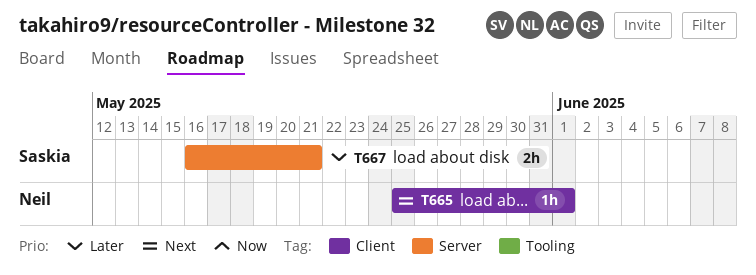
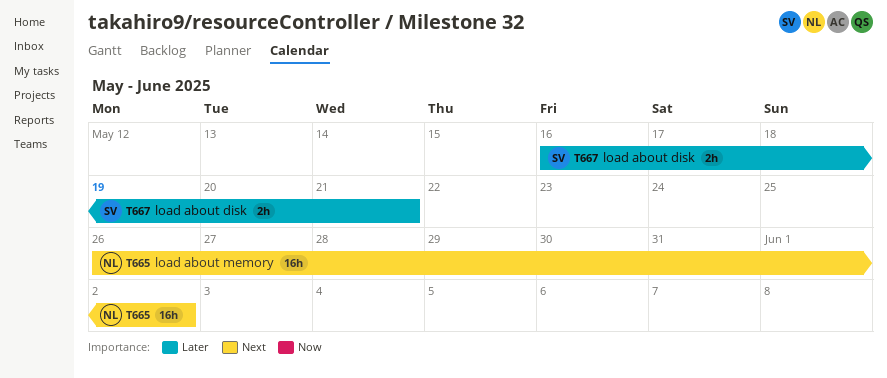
T665, estimate: 1h -> 16h
T665, start: May 25 -> May 26
T665, due: Jun 1 -> Jun 2

